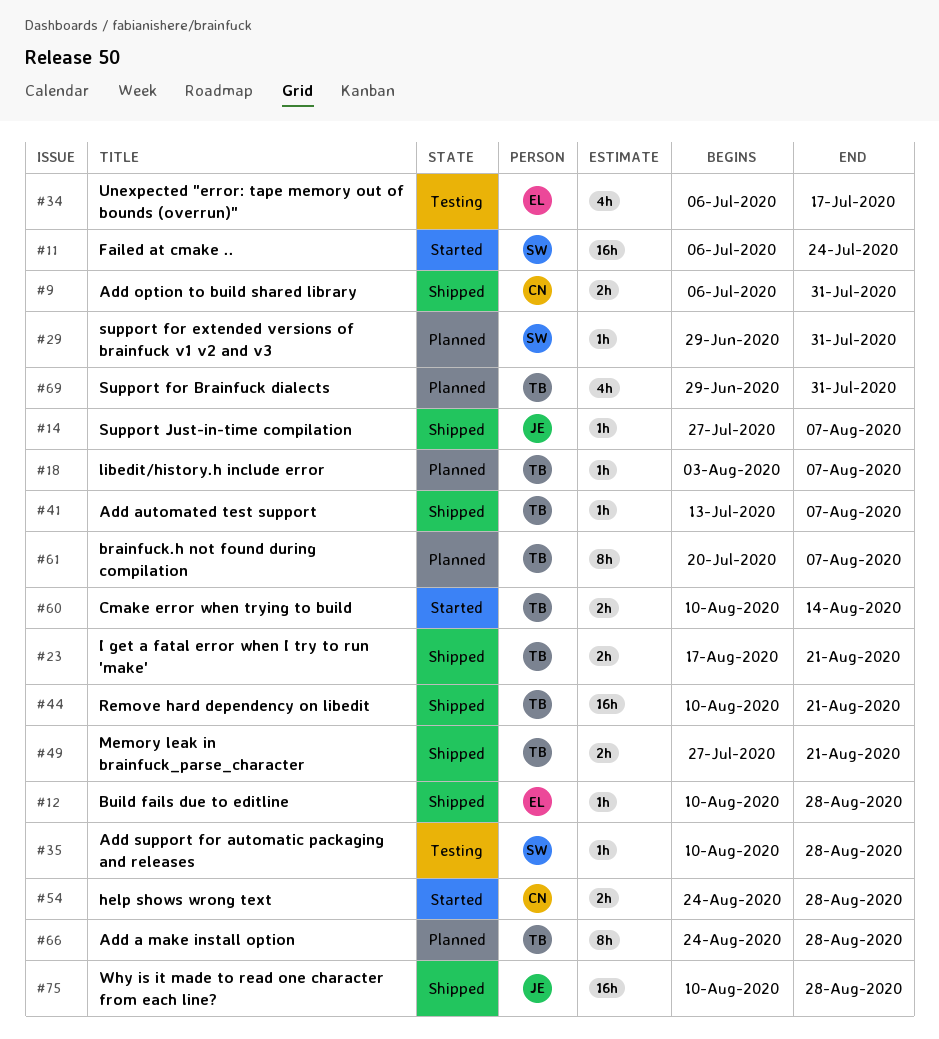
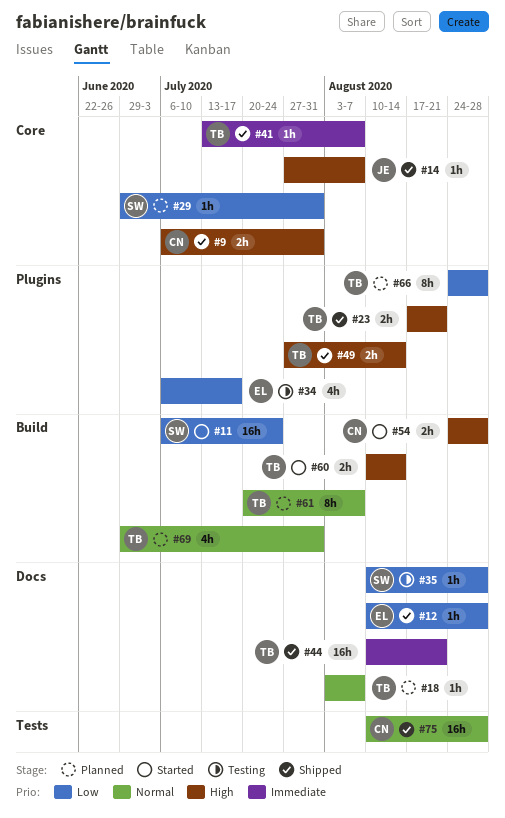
#49, due: Aug 21 -> Aug 14
#75, owner: JE -> CN

